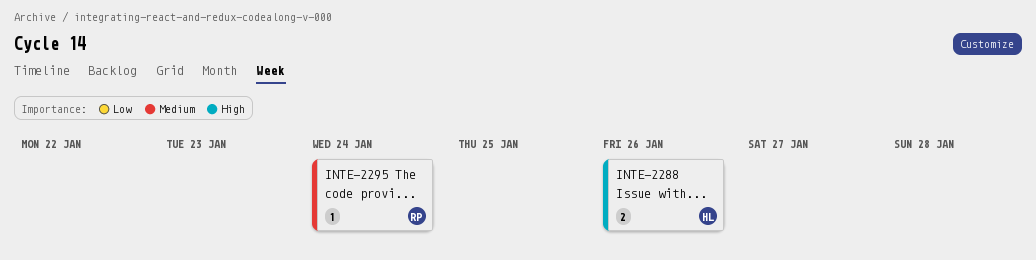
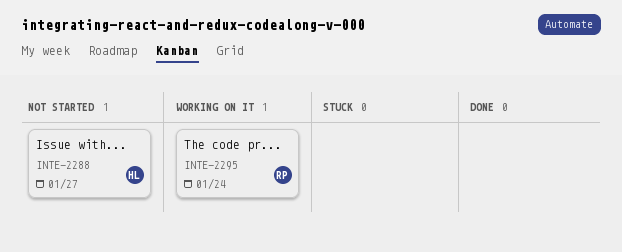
INTE-2288, due: Jan 26 -> Jan 27

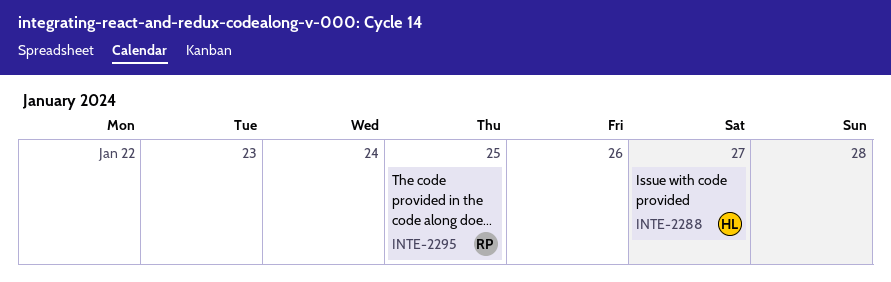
INTE-2295, due: Jan 24 -> Jan 25

